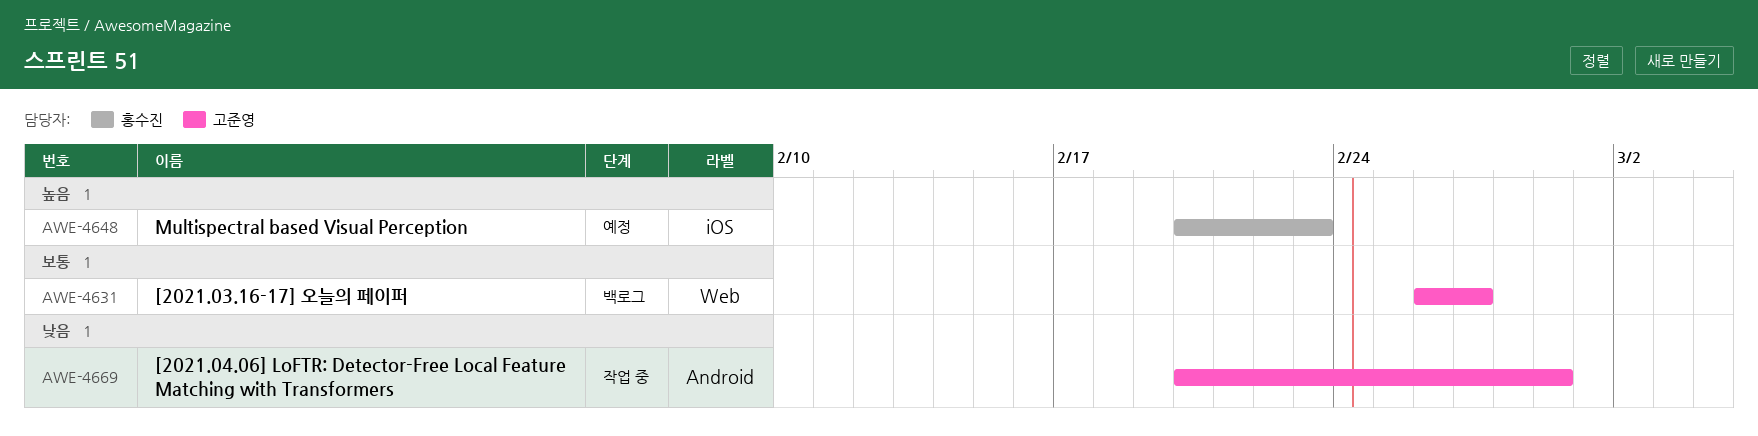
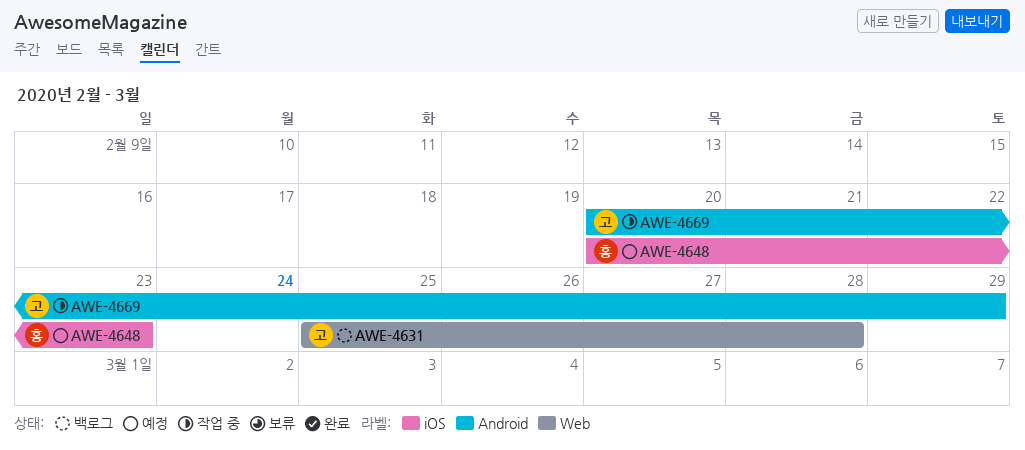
AWE-4631, start: Feb 26 -> Feb 25
AWE-4631, due: Feb 27 -> Feb 28

